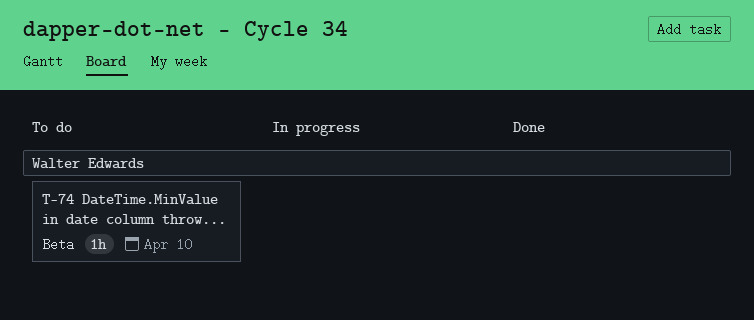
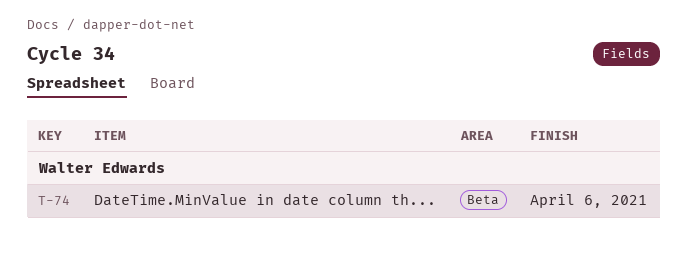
T-74, due: Apr 10 -> Apr 6

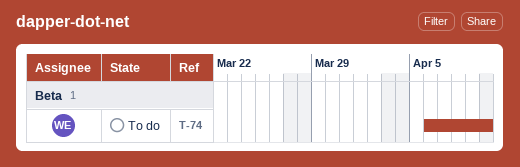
T-74, due: Apr 6 -> Apr 10

